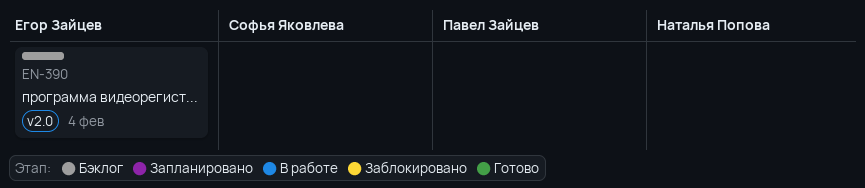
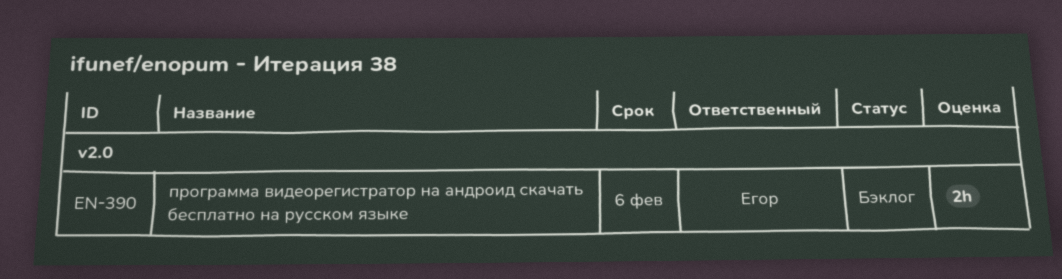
EN-390, due: Feb 4 -> Feb 6

